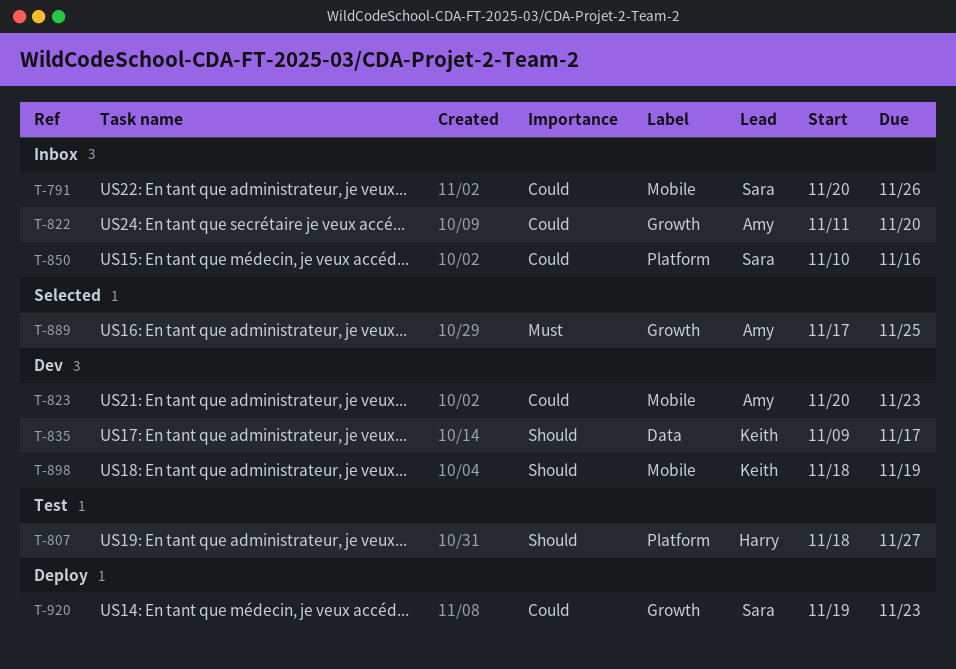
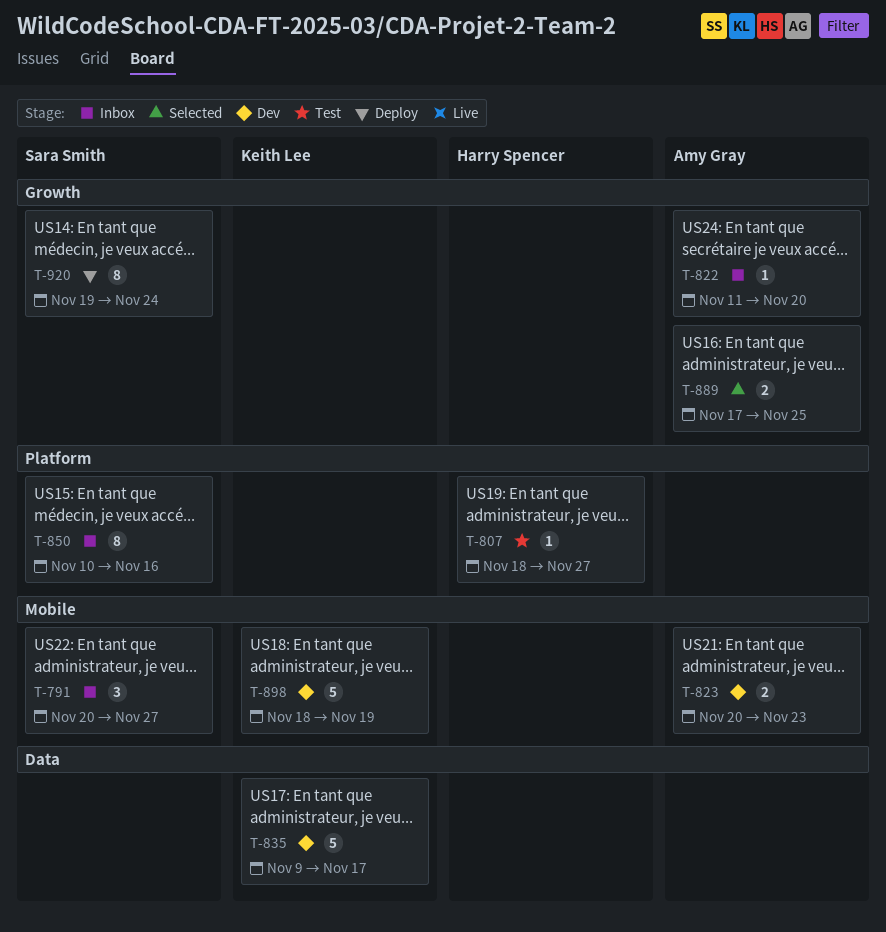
T-791, due: Nov 26 -> Nov 27
T-920, due: Nov 23 -> Nov 24

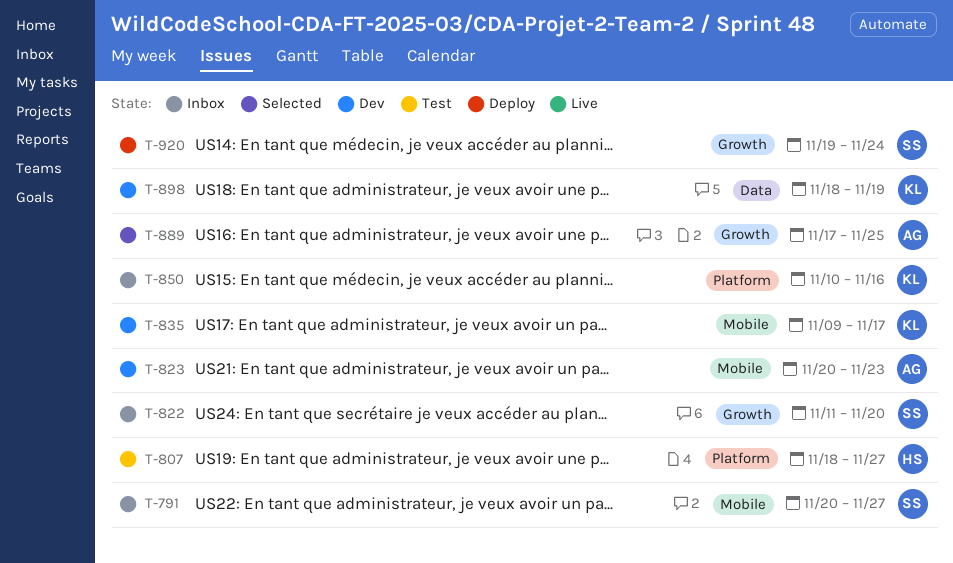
T-822, owner: Amy Gray -> Sara Smith
T-835, label: Data -> Mobile
T-850, owner: Sara Smith -> Keith Lee
T-898, label: Mobile -> Data

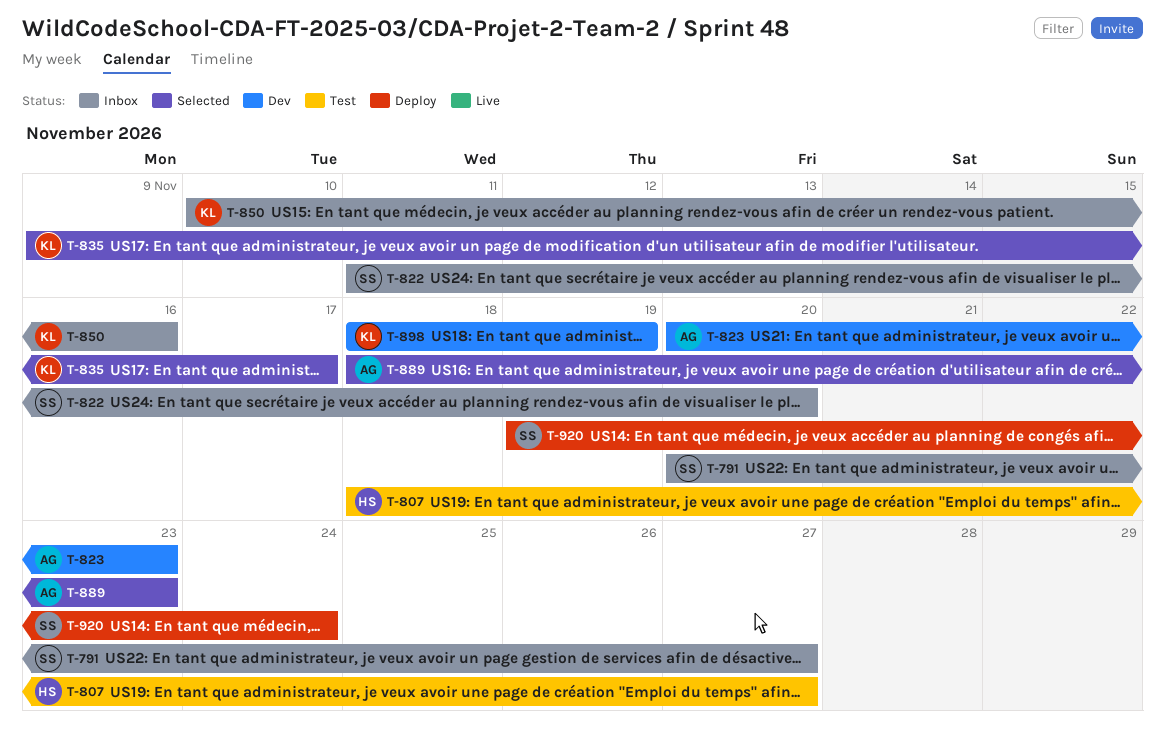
T-835, status: Dev -> Selected
T-889, start: Nov 17 -> Nov 18
T-889, due: Nov 25 -> Nov 23

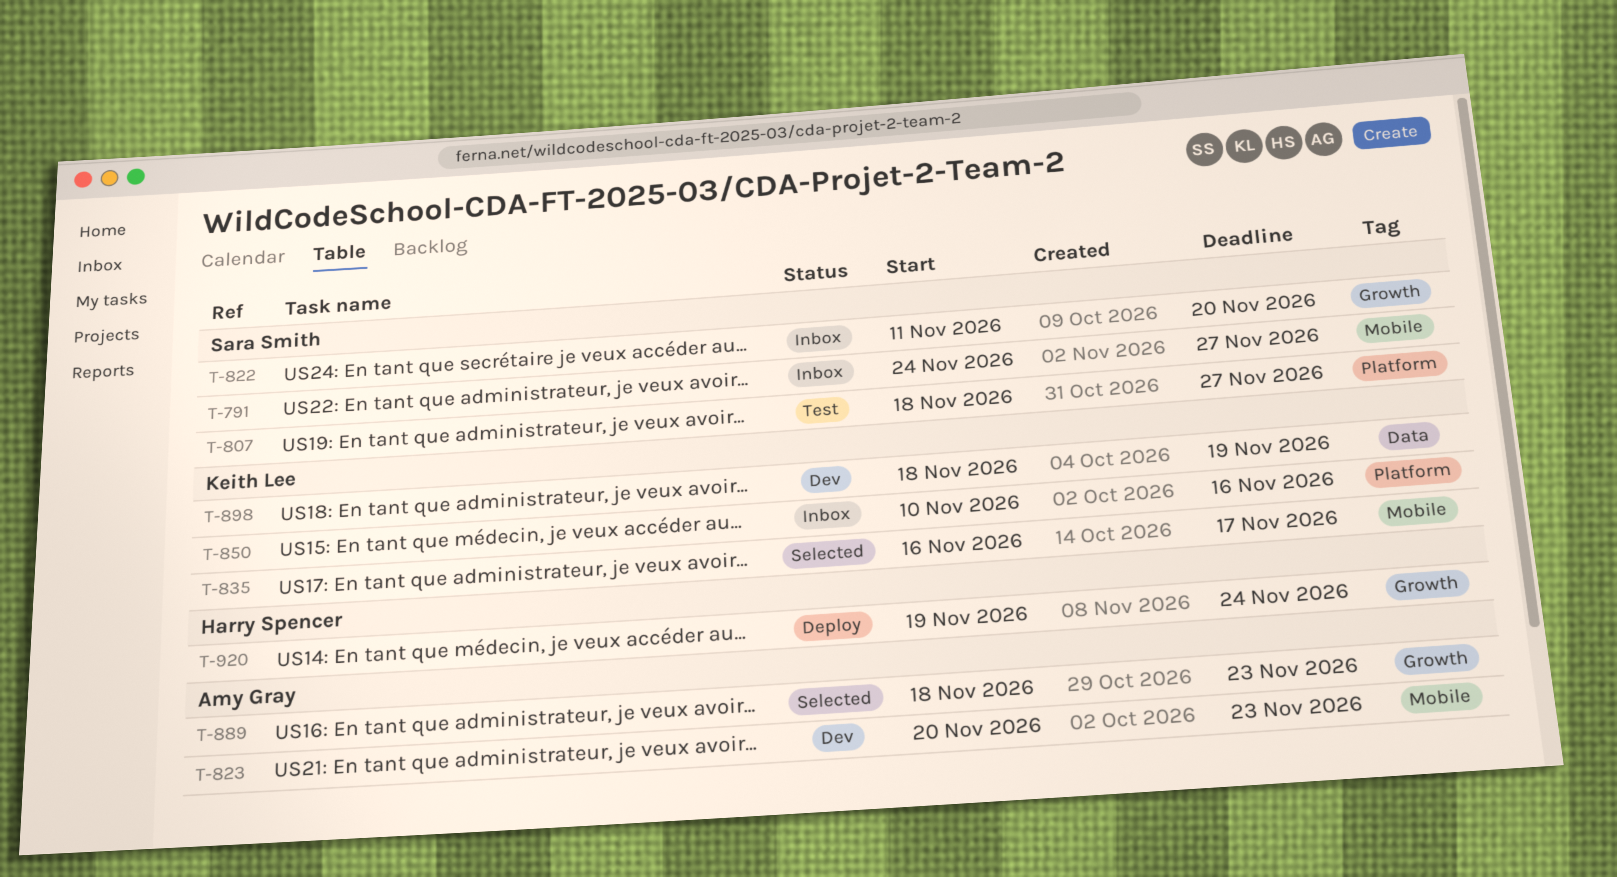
T-791, start: Nov 20 -> Nov 24
T-807, owner: Harry Spencer -> Sara Smith
T-835, start: Nov 9 -> Nov 16
T-920, owner: Sara Smith -> Harry Spencer

